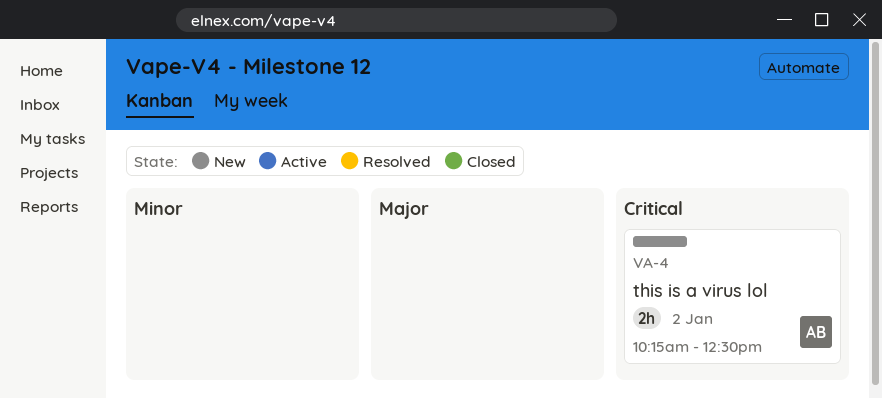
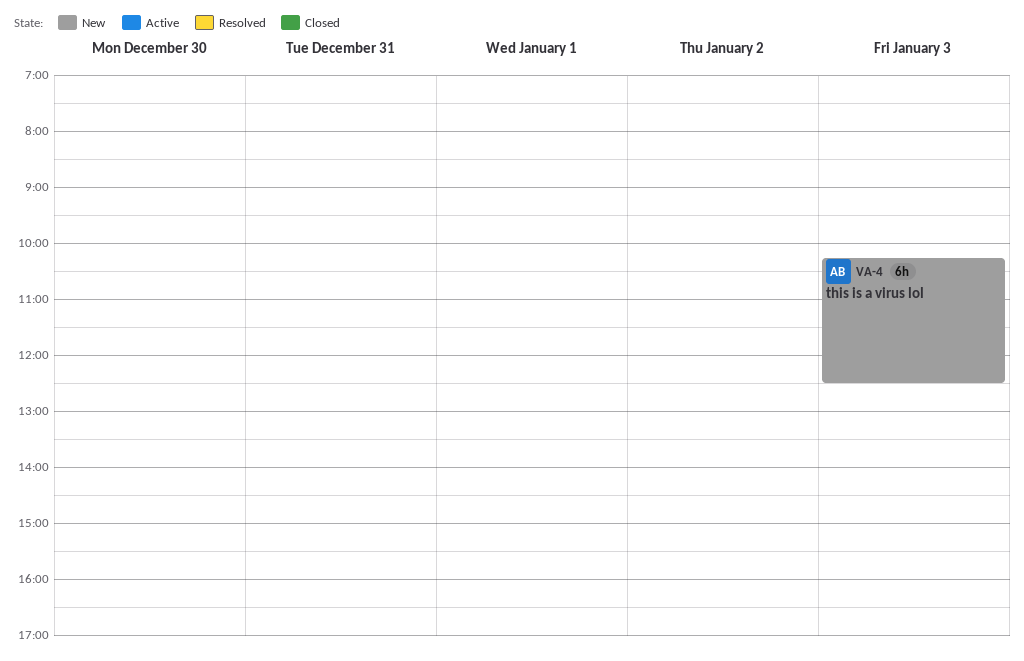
VA-4, estimate: 2h -> 6h
VA-4, day: Jan 2 -> Jan 3

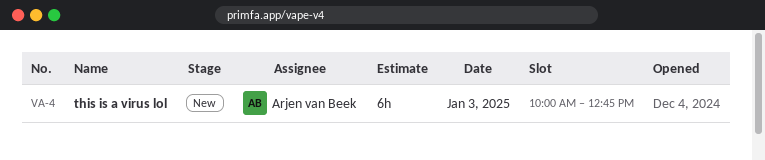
VA-4, begins: 10:15 -> 10:00
VA-4, ends: 12:30 -> 12:45

